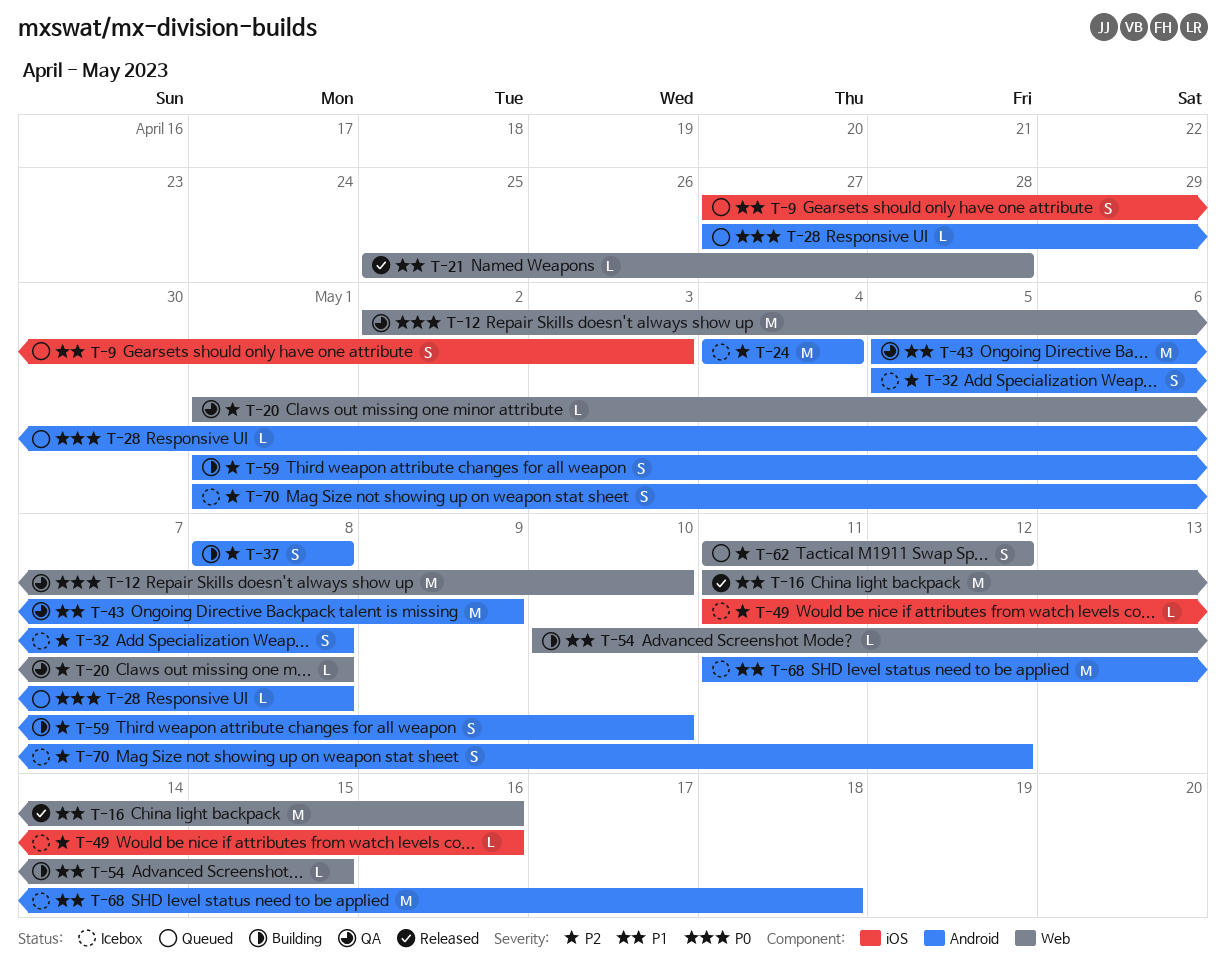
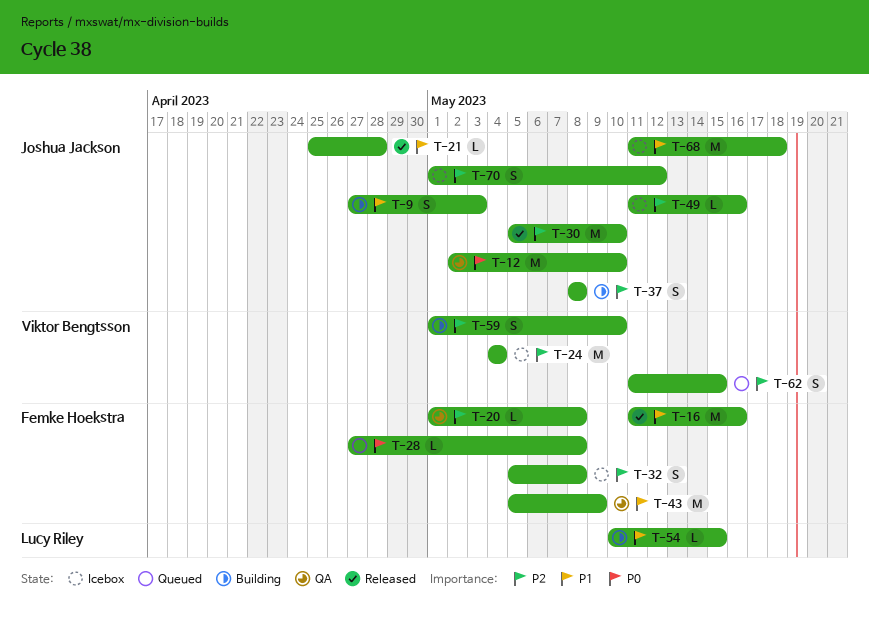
T-9, status: Queued -> Building
T-30: none -> present
T-62, due: May 12 -> May 15

